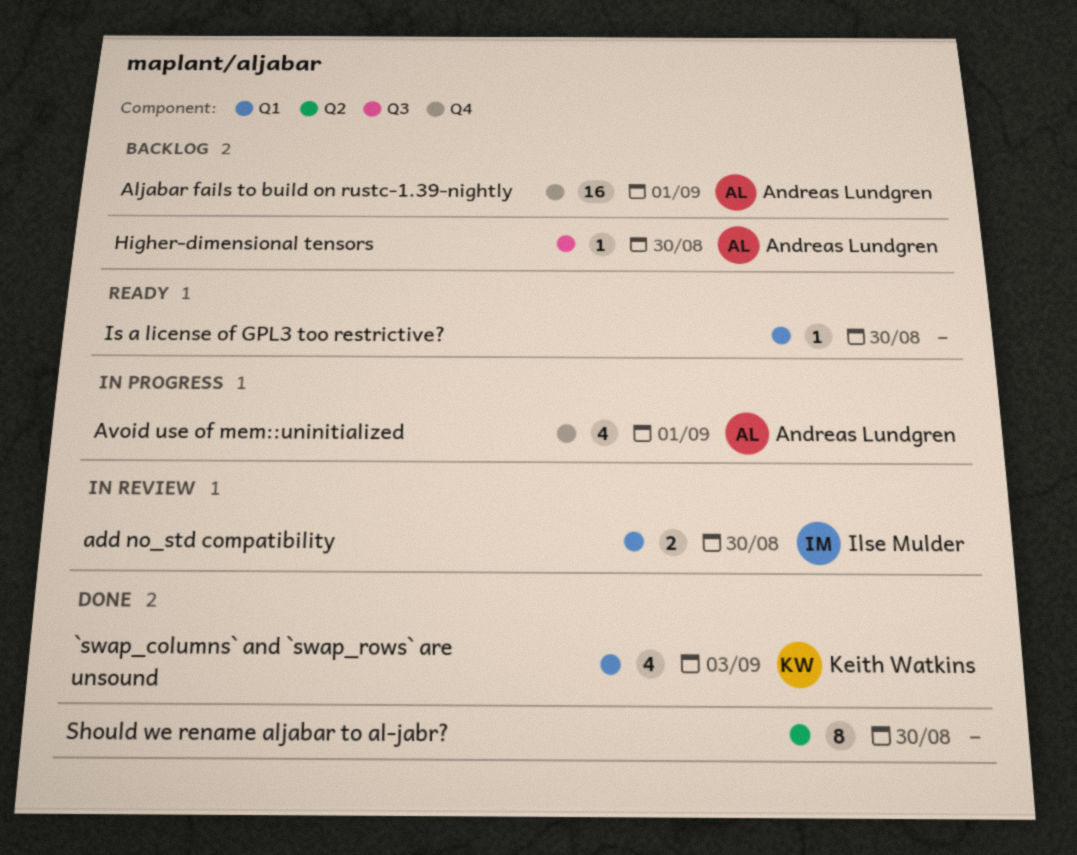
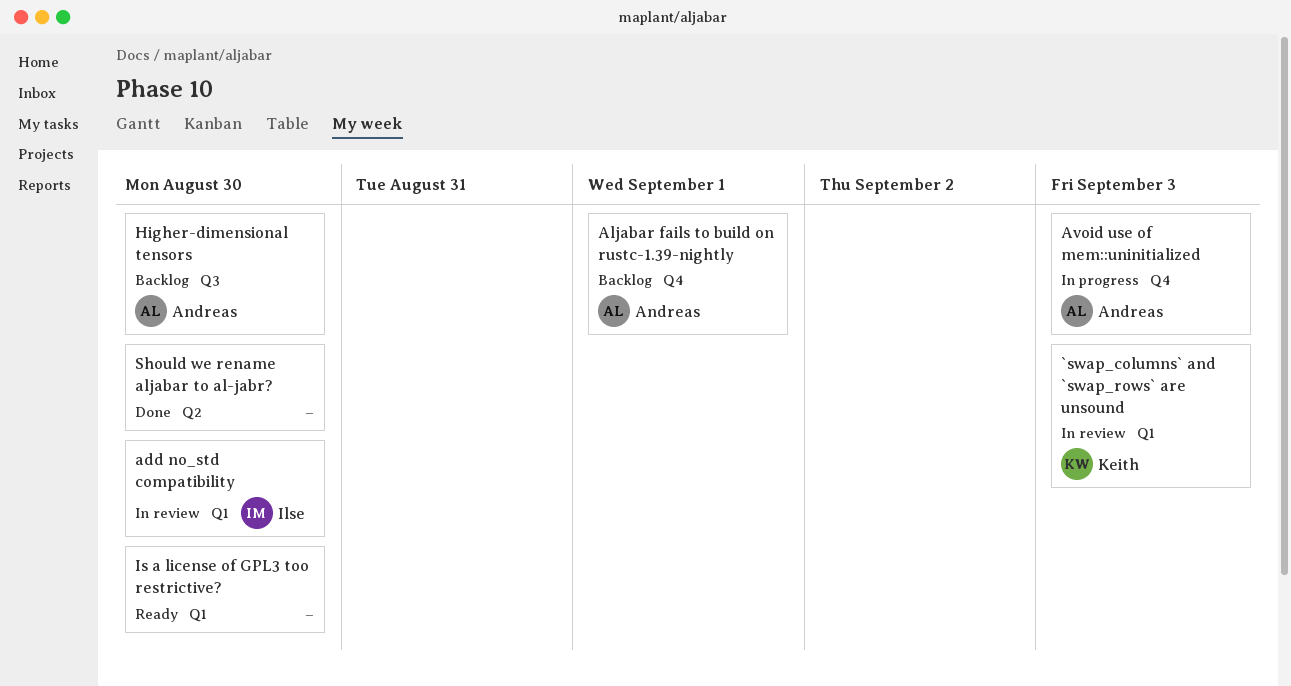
`swap_columns` and `swap_rows` are unsound, status: Done -> In review
Avoid use of mem::uninitialized, due: Sep 1 -> Sep 3

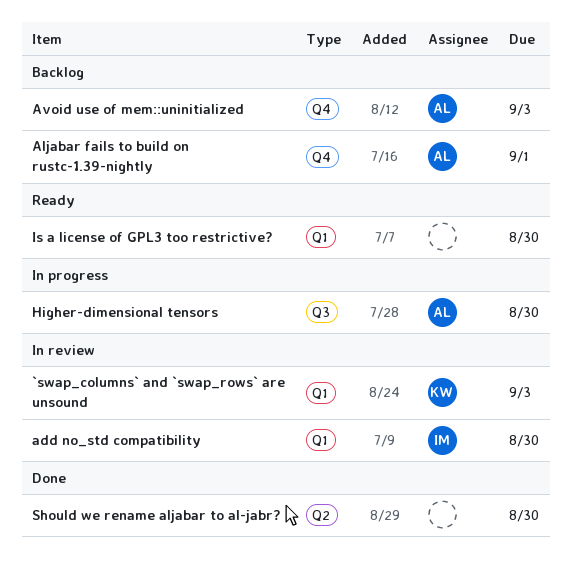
Avoid use of mem::uninitialized, status: In progress -> Backlog
Higher-dimensional tensors, status: Backlog -> In progress

